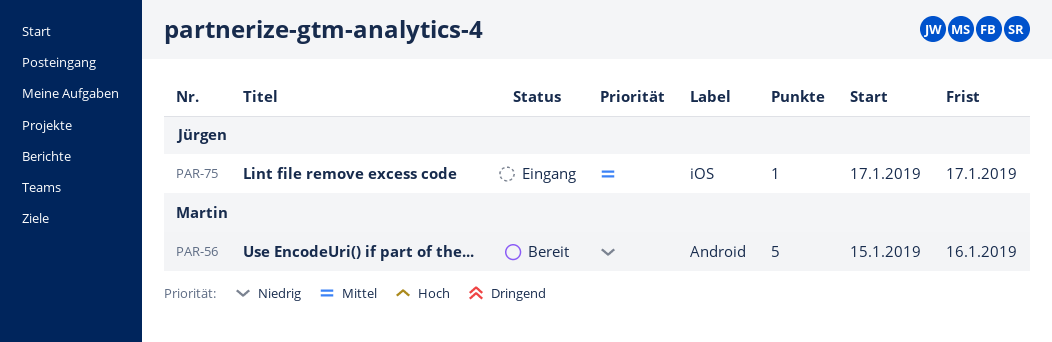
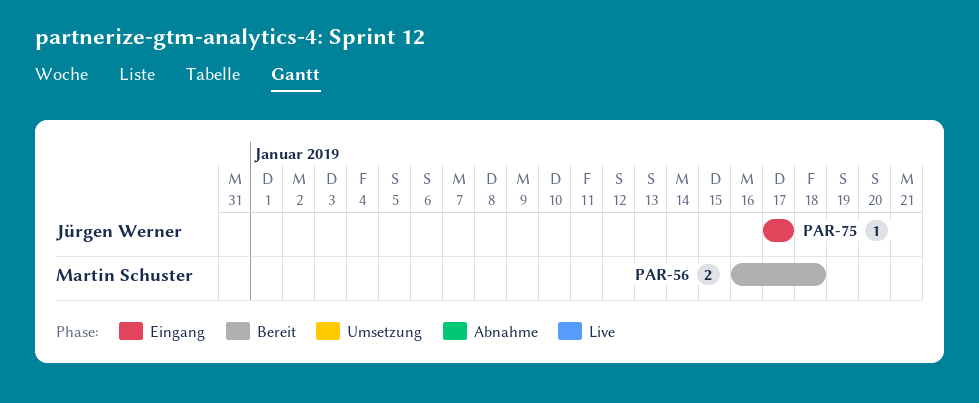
PAR-56, estimate: 5 -> 2
PAR-56, start: Jan 15 -> Jan 16
PAR-56, due: Jan 16 -> Jan 18

